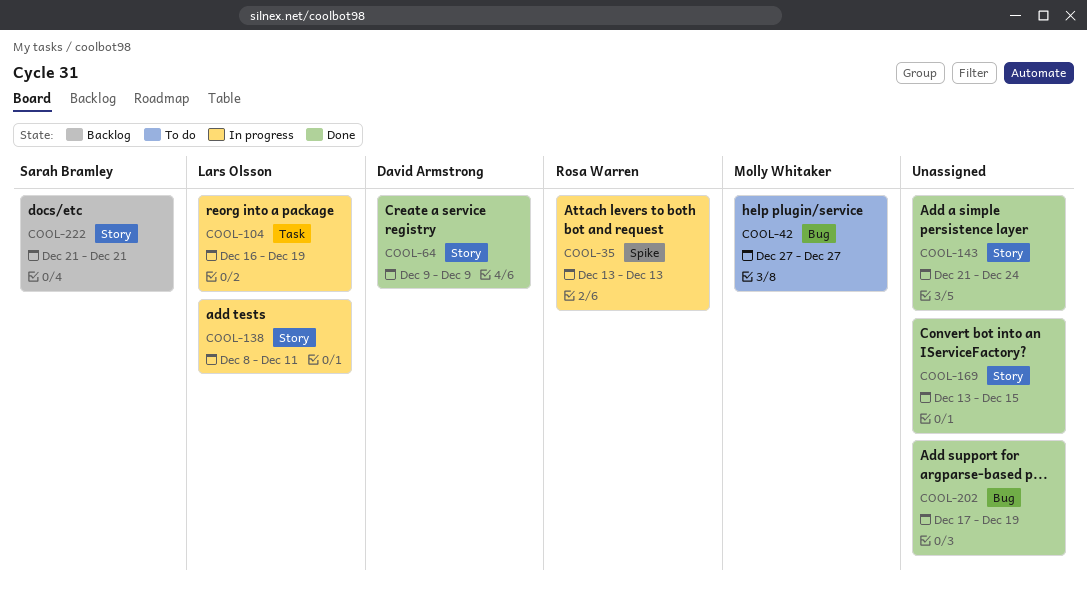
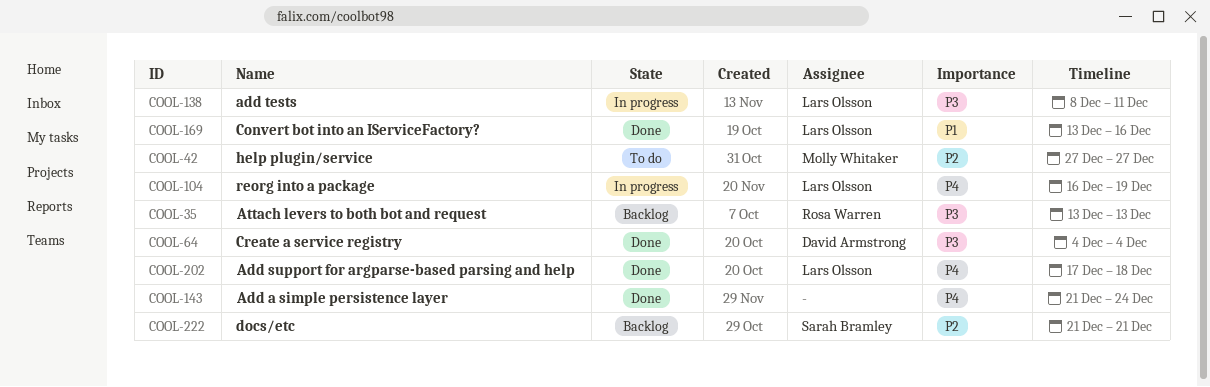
COOL-35, status: In progress -> Backlog
COOL-64, start: Dec 9 -> Dec 4
COOL-64, due: Dec 9 -> Dec 4
COOL-169, owner: none -> Lars Olsson
COOL-169, due: Dec 15 -> Dec 16
COOL-202, owner: none -> Lars Olsson
COOL-202, due: Dec 19 -> Dec 18

